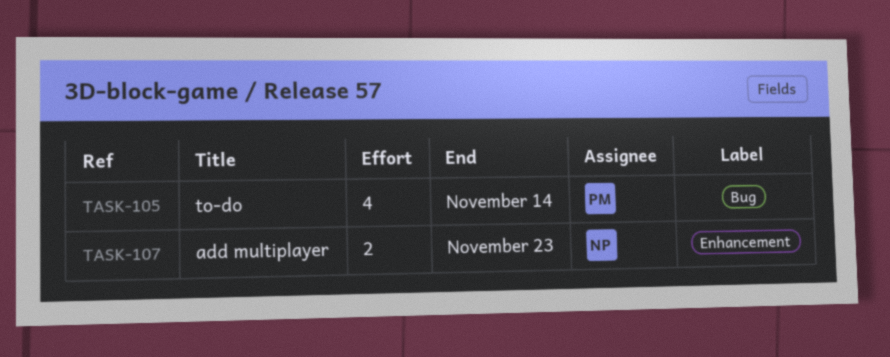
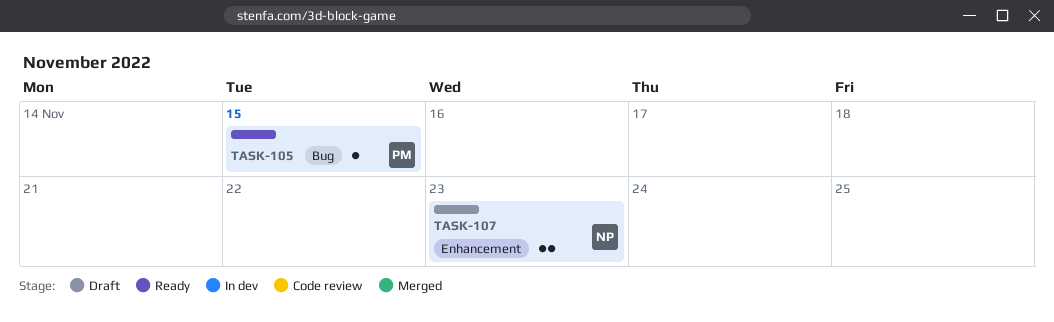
TASK-105, estimate: 4 -> 1
TASK-105, due: Nov 14 -> Nov 15

